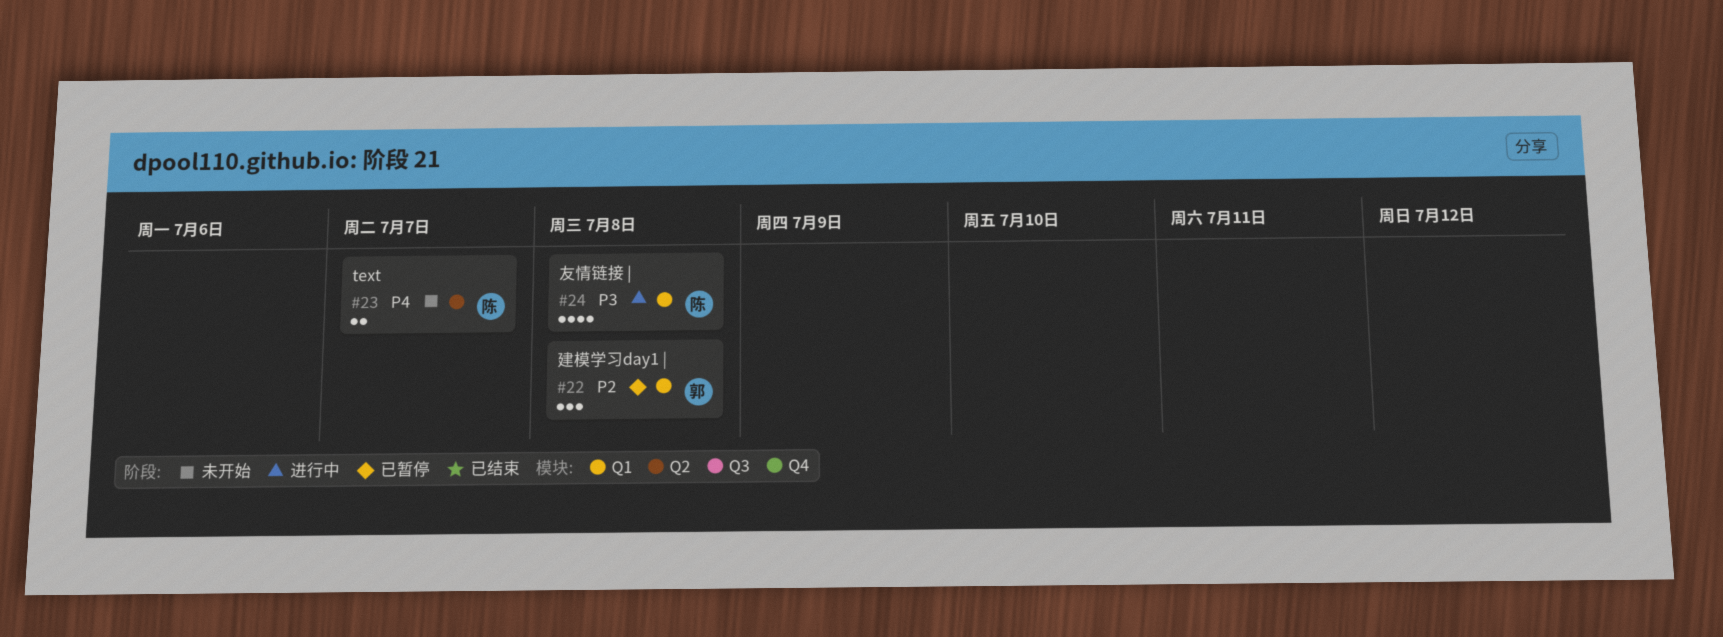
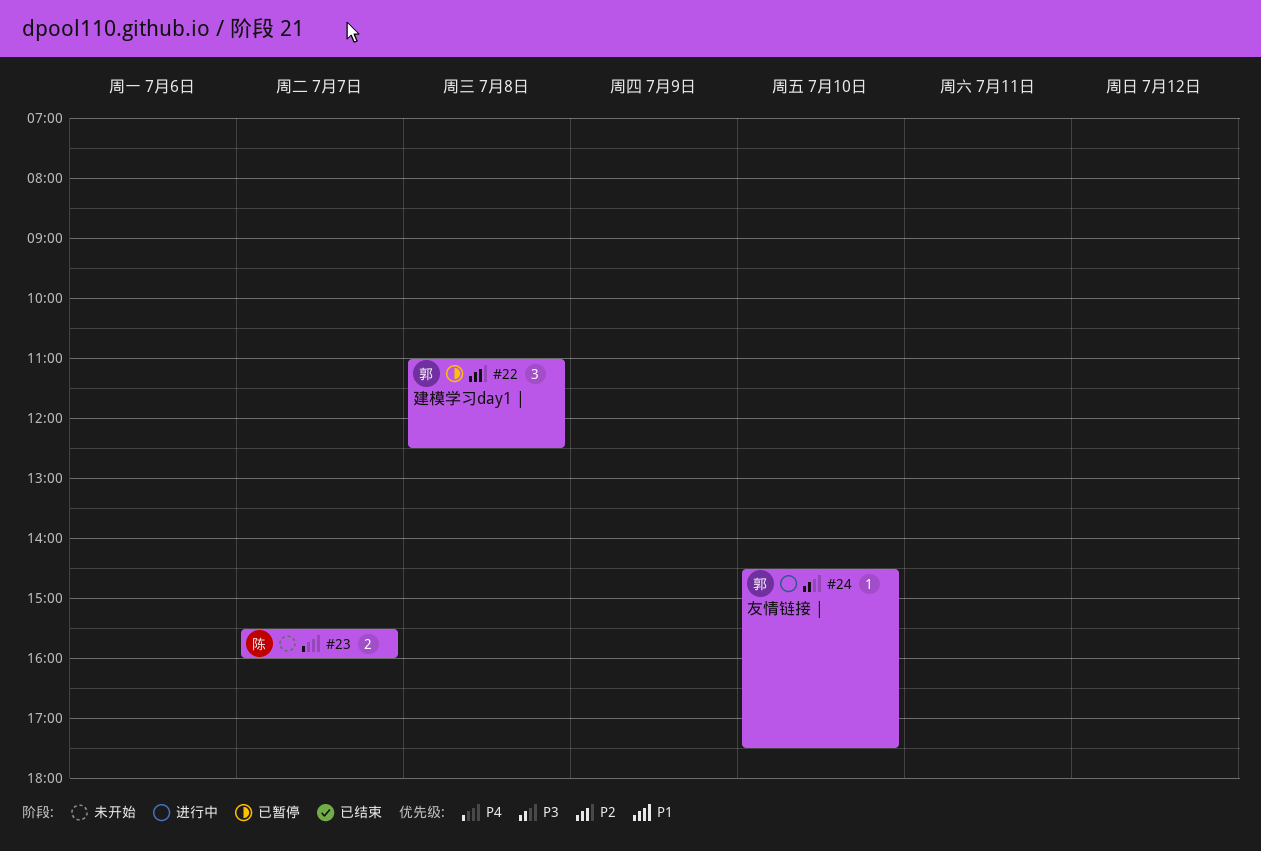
#24, owner: 陈 -> 郭
#24, estimate: 4 -> 1
#24, day: Jul 8 -> Jul 10

